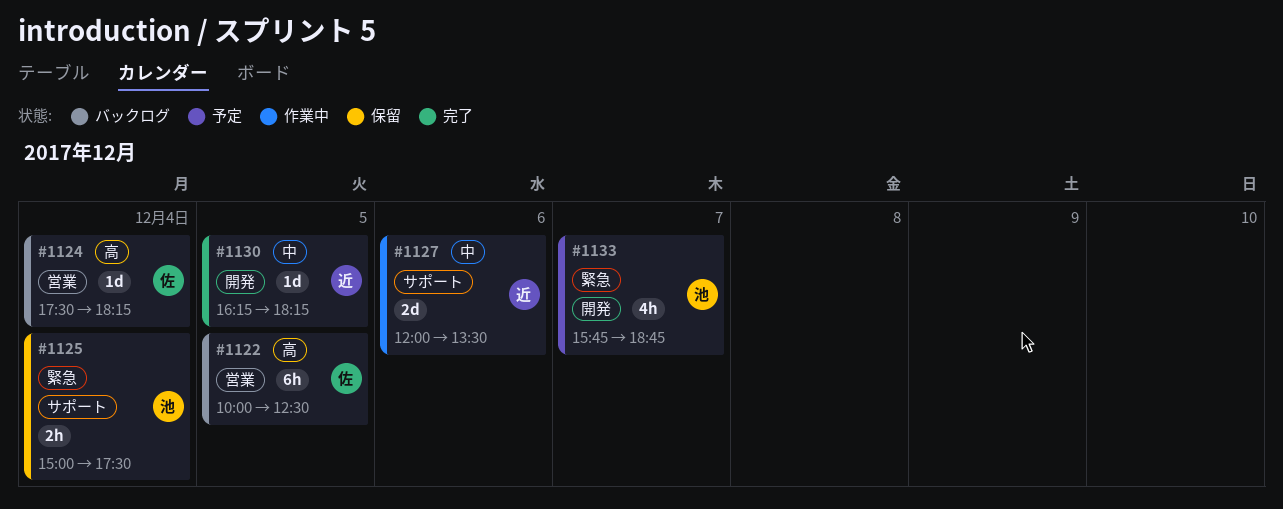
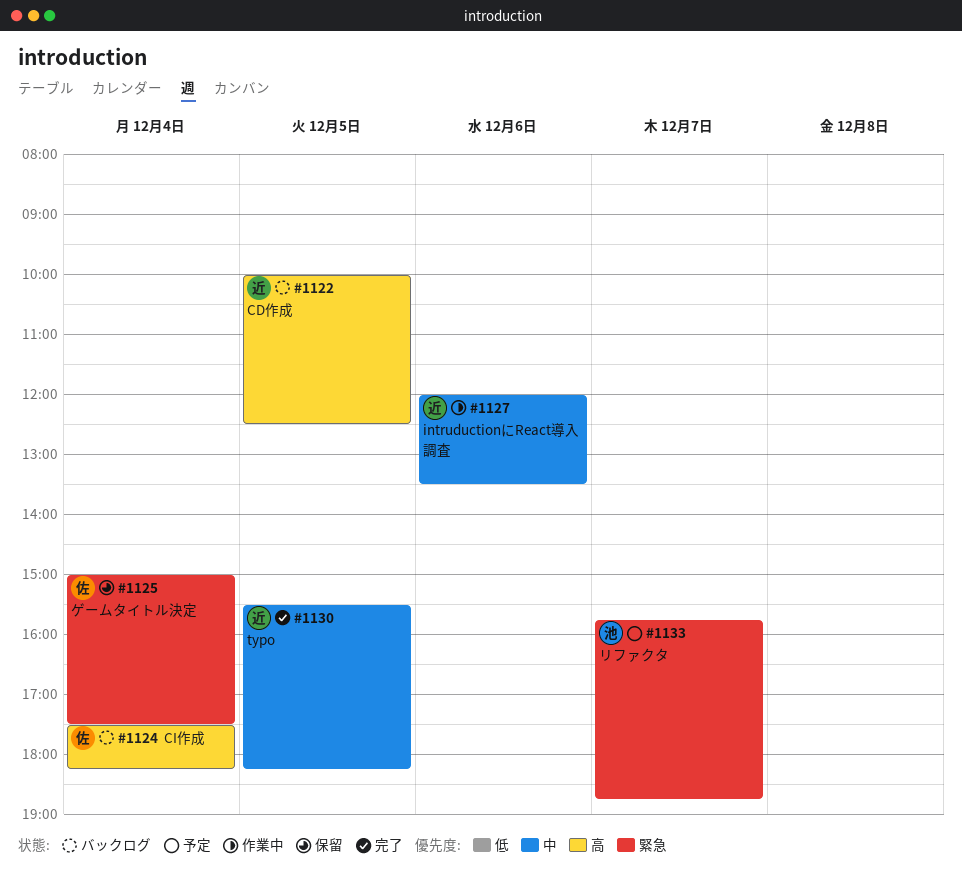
#1122, owner: 佐 -> 近
#1125, owner: 池 -> 佐
#1130, begins: 16:15 -> 15:30

